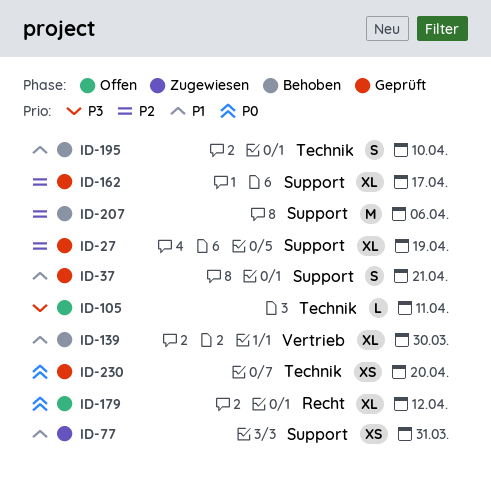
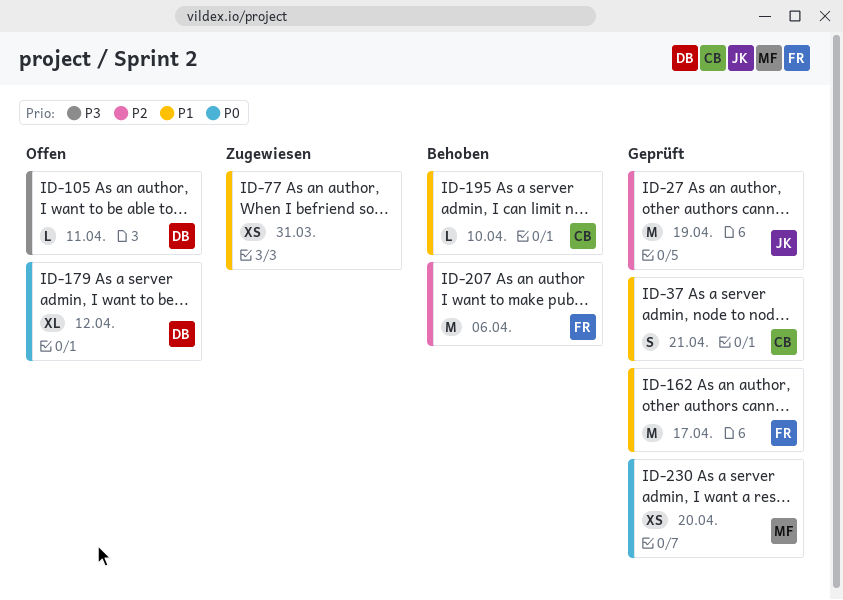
ID-27, estimate: XL -> M
ID-139: present -> none
ID-162, priority: P2 -> P1
ID-162, estimate: XL -> M
ID-195, estimate: S -> L

